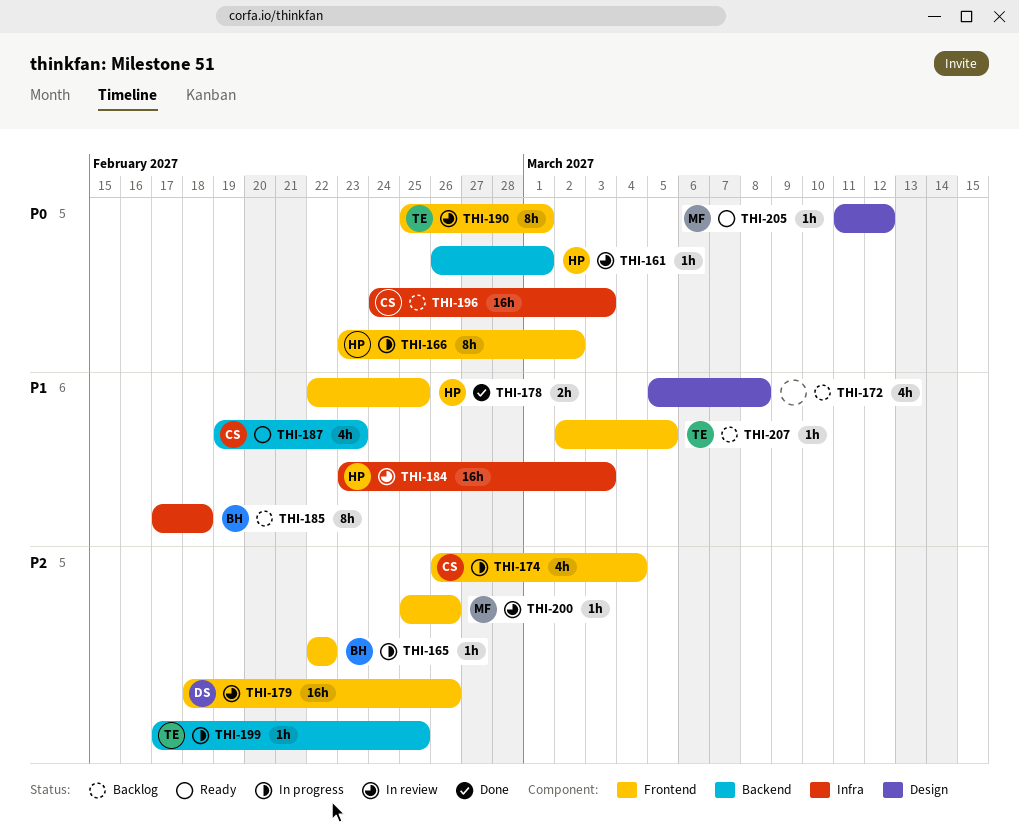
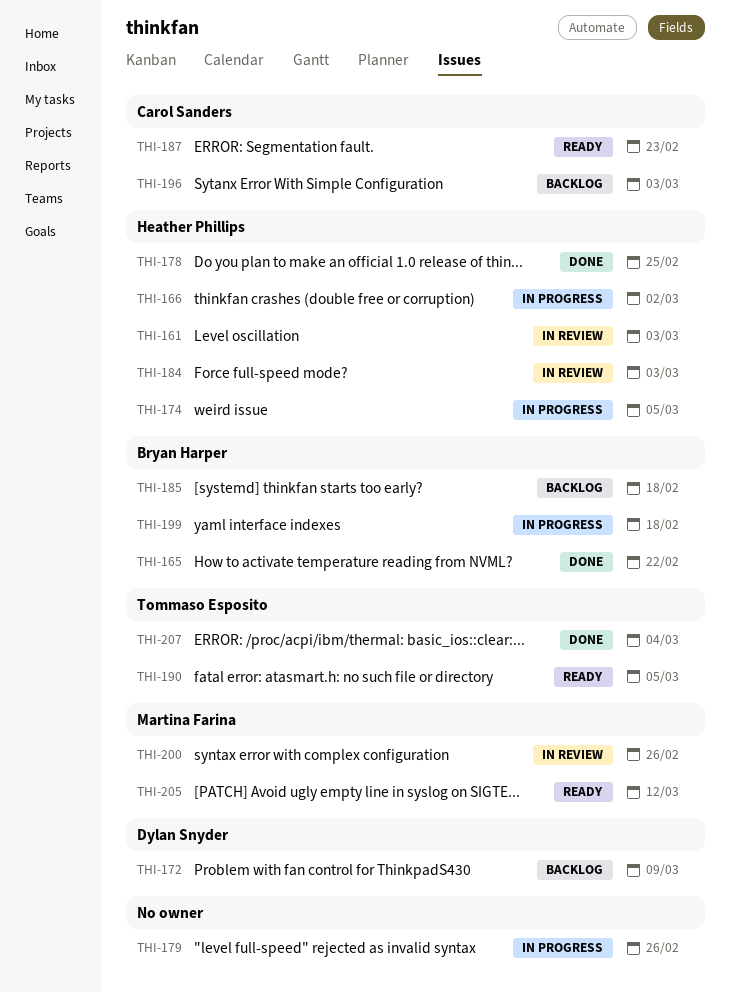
THI-161, due: Mar 1 -> Mar 3
THI-165, status: In progress -> Done
THI-172, owner: none -> Dylan Snyder
THI-172, due: Mar 8 -> Mar 9
THI-174, owner: Carol Sanders -> Heather Phillips
THI-174, due: Mar 4 -> Mar 5
THI-179, status: In review -> In progress
THI-179, owner: Dylan Snyder -> none
THI-190, status: In review -> Ready
THI-190, due: Mar 1 -> Mar 5
THI-199, owner: Tommaso Esposito -> Bryan Harper
THI-199, due: Feb 25 -> Feb 18
THI-207, status: Backlog -> Done
THI-207, due: Mar 5 -> Mar 4

